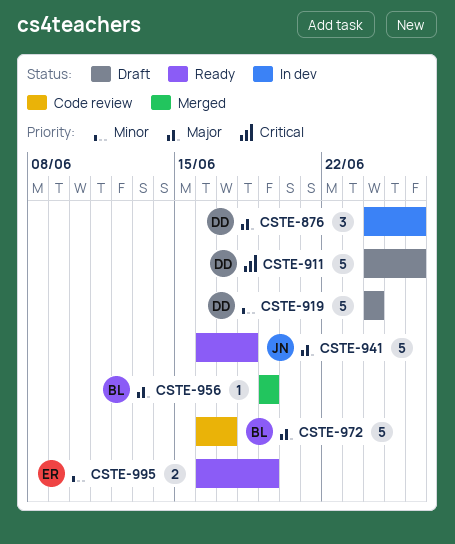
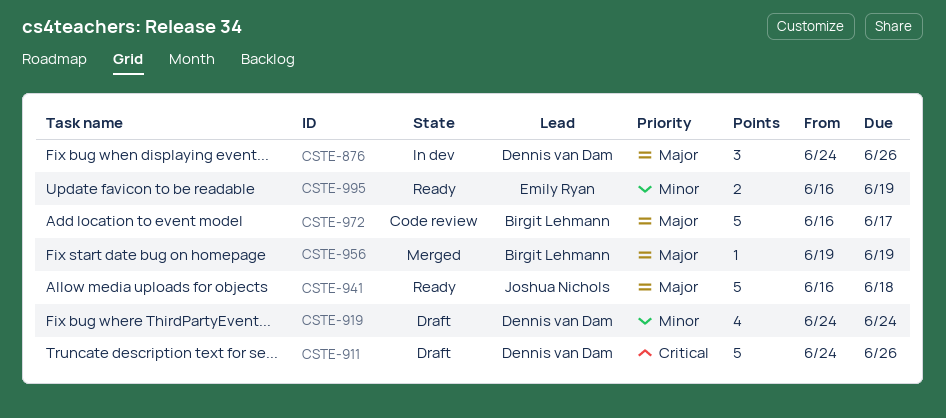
CSTE-919, estimate: 5 -> 4

